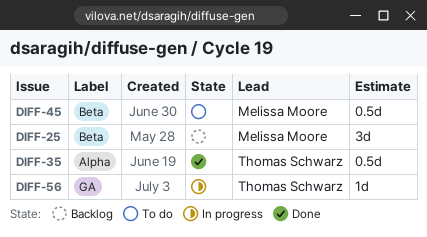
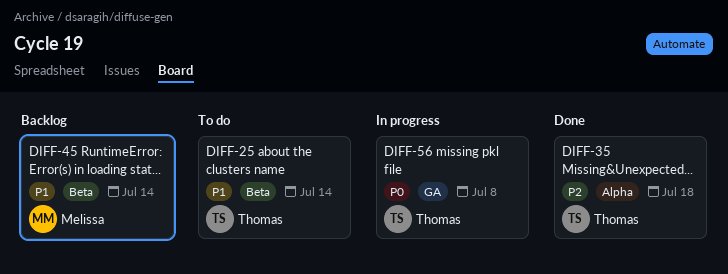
DIFF-25, status: Backlog -> To do
DIFF-25, owner: Melissa Moore -> Thomas Schwarz
DIFF-45, status: To do -> Backlog

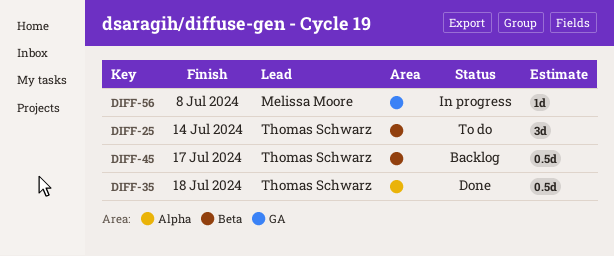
DIFF-45, owner: Melissa Moore -> Thomas Schwarz
DIFF-45, due: Jul 14 -> Jul 17
DIFF-56, owner: Thomas Schwarz -> Melissa Moore

